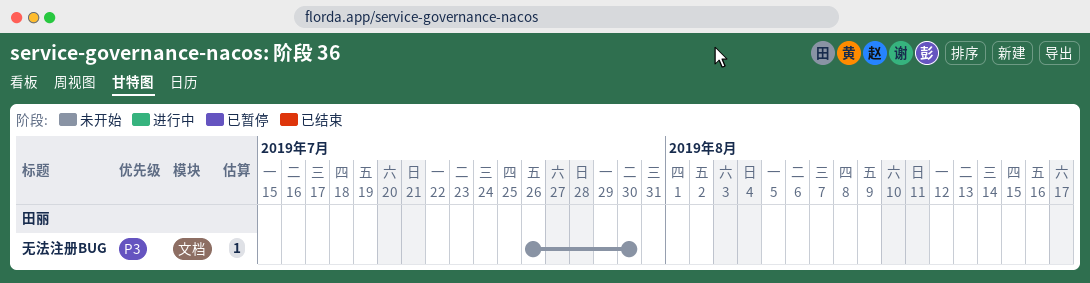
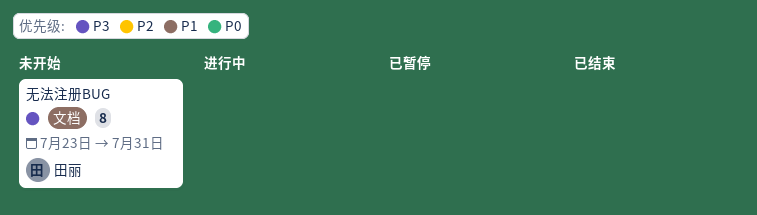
无法注册BUG, estimate: 1 -> 8
无法注册BUG, start: Jul 26 -> Jul 23
无法注册BUG, due: Jul 30 -> Jul 31

